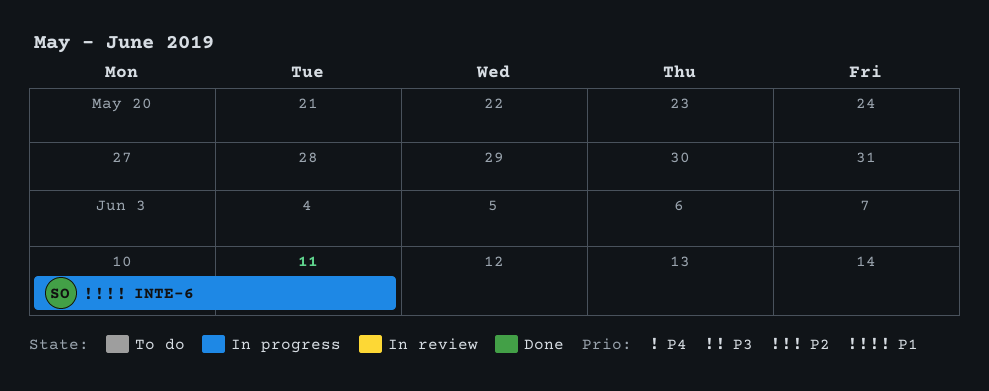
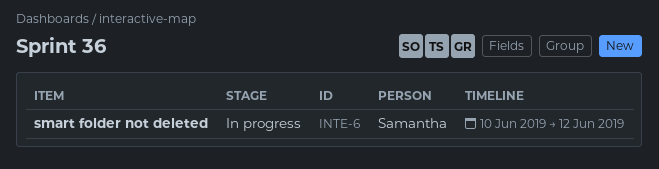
INTE-6, due: Jun 11 -> Jun 12

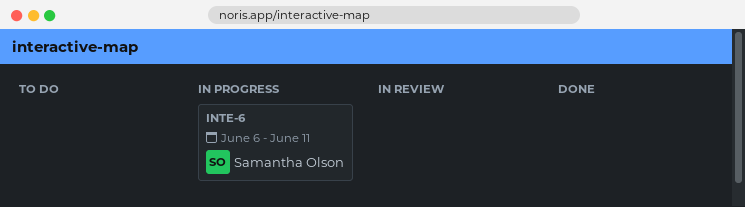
INTE-6, start: Jun 10 -> Jun 6
INTE-6, due: Jun 12 -> Jun 11

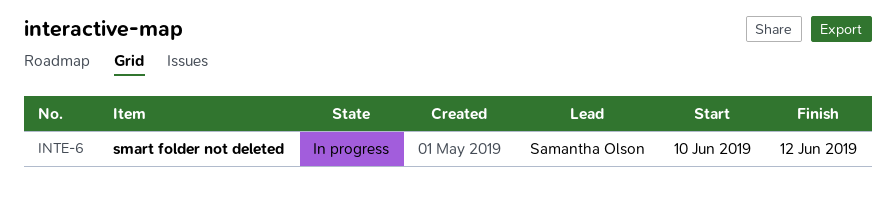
INTE-6, start: Jun 6 -> Jun 10
INTE-6, due: Jun 11 -> Jun 12

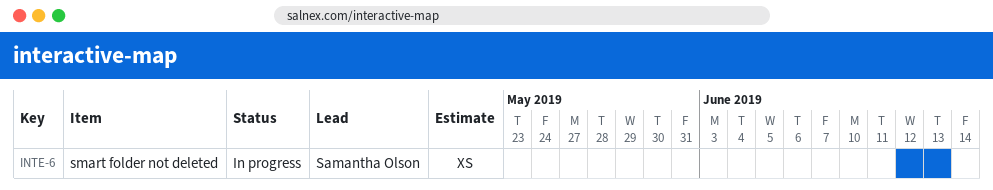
INTE-6, start: Jun 10 -> Jun 12
INTE-6, due: Jun 12 -> Jun 13

